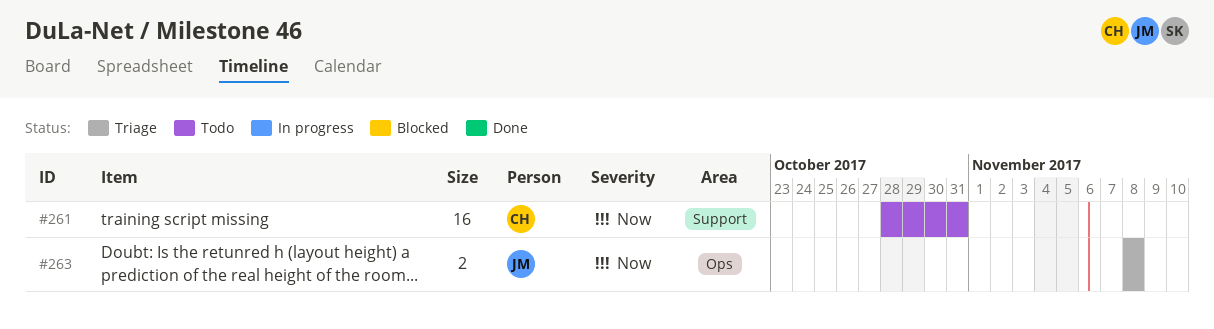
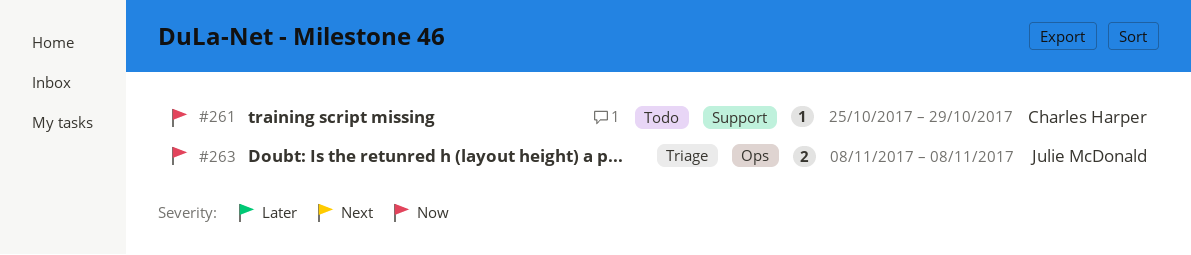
#261, estimate: 16 -> 1
#261, start: Oct 28 -> Oct 25
#261, due: Oct 31 -> Oct 29

